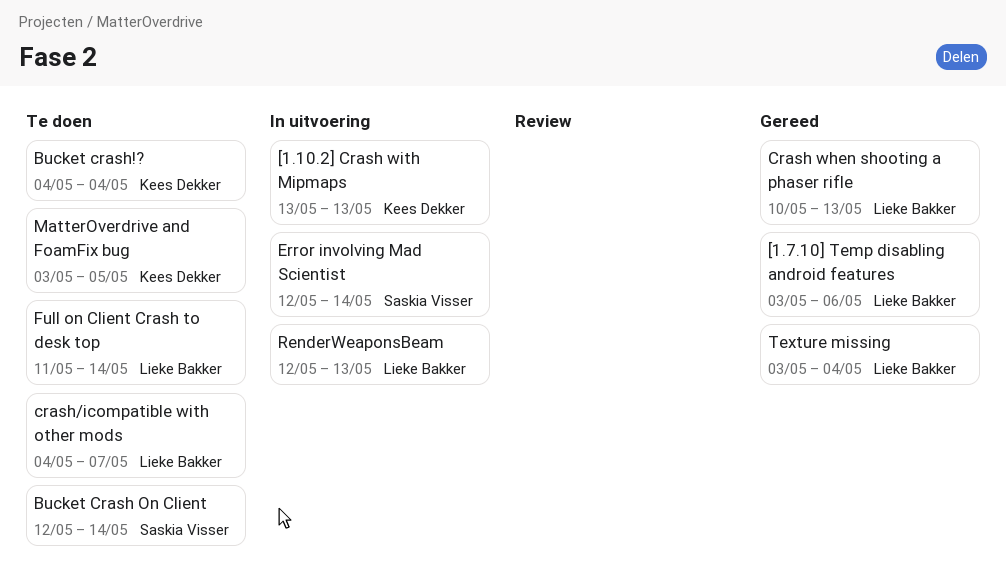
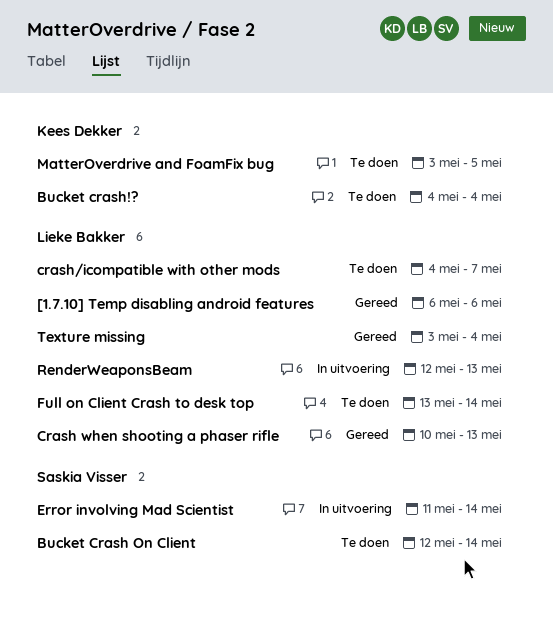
[1.10.2] Crash with Mipmaps: present -> none
[1.7.10] Temp disabling android features, start: May 3 -> May 6
Error involving Mad Scientist, start: May 12 -> May 11
Full on Client Crash to desk top, start: May 11 -> May 13

